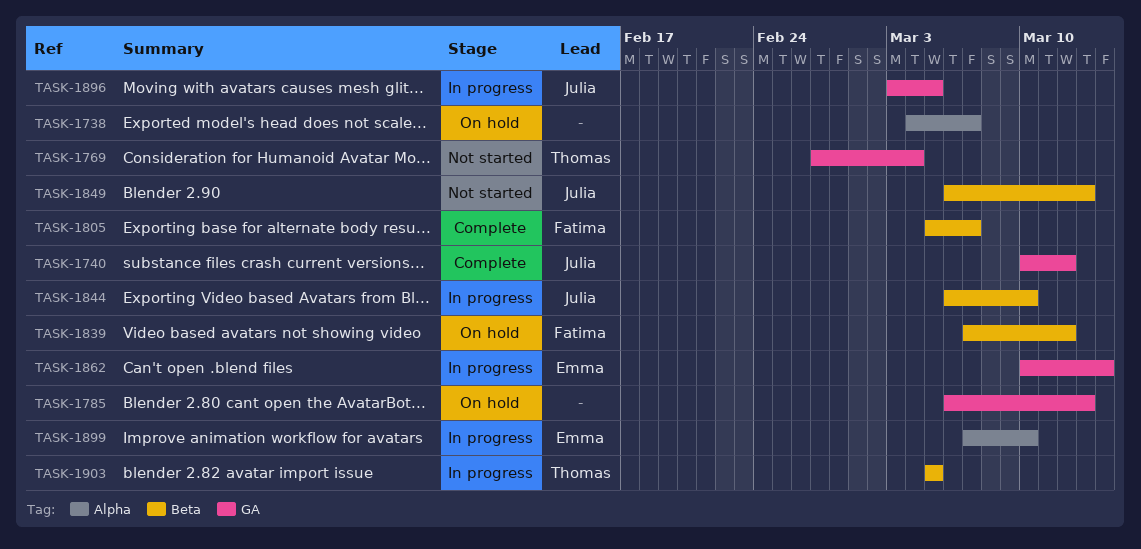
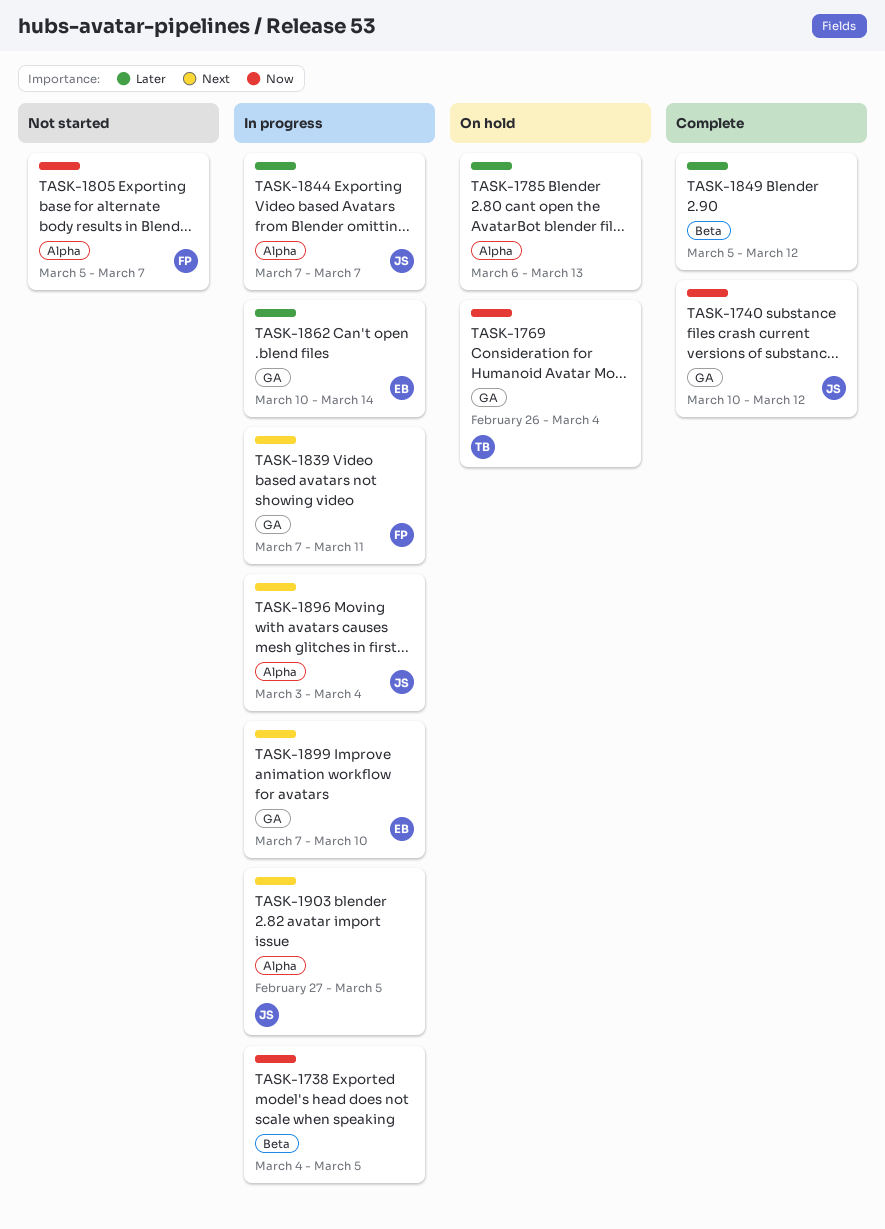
TASK-1738, status: On hold -> In progress
TASK-1738, label: Alpha -> Beta
TASK-1738, due: Mar 7 -> Mar 5
TASK-1769, status: Not started -> On hold
TASK-1769, start: Feb 27 -> Feb 26
TASK-1785, label: GA -> Alpha
TASK-1805, status: Complete -> Not started
TASK-1805, label: Beta -> Alpha
TASK-1839, status: On hold -> In progress
TASK-1839, label: Beta -> GA
TASK-1839, due: Mar 12 -> Mar 11
TASK-1844, label: Beta -> Alpha
TASK-1844, start: Mar 6 -> Mar 7
TASK-1844, due: Mar 10 -> Mar 7
TASK-1849, status: Not started -> Complete
TASK-1849, owner: Julia -> none
TASK-1849, start: Mar 6 -> Mar 5
TASK-1849, due: Mar 13 -> Mar 12
TASK-1896, label: GA -> Alpha
TASK-1896, due: Mar 5 -> Mar 4
TASK-1899, label: Alpha -> GA
TASK-1903, owner: Thomas -> Julia
TASK-1903, label: Beta -> Alpha
TASK-1903, start: Mar 5 -> Feb 27

